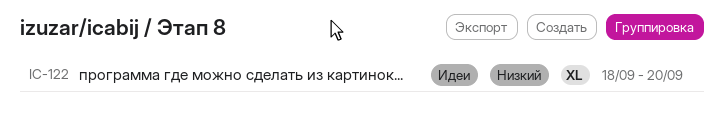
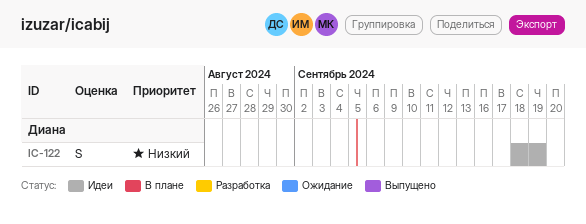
IC-122, estimate: XL -> S
IC-122, due: Sep 20 -> Sep 19

